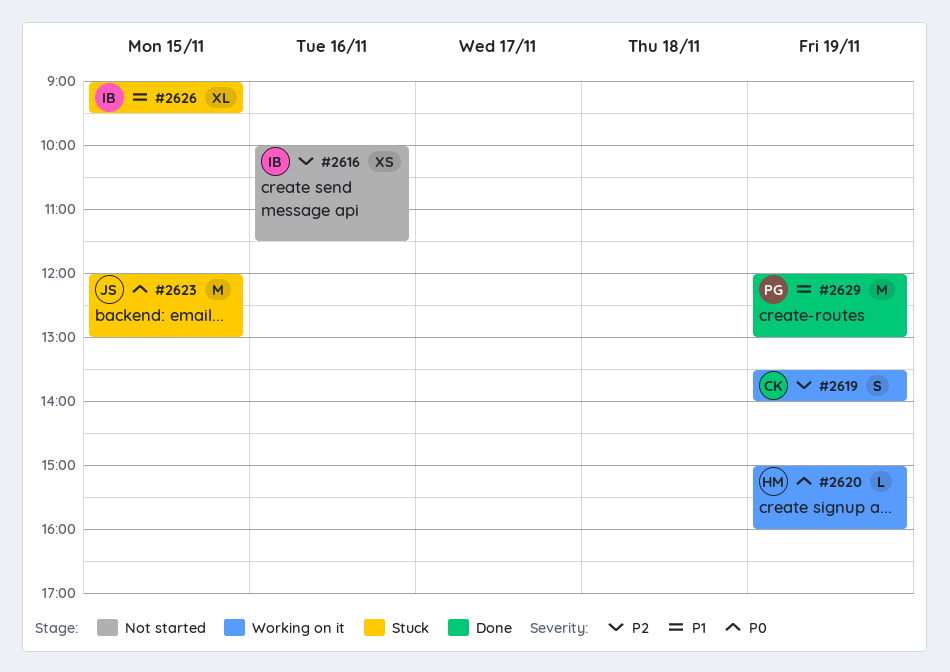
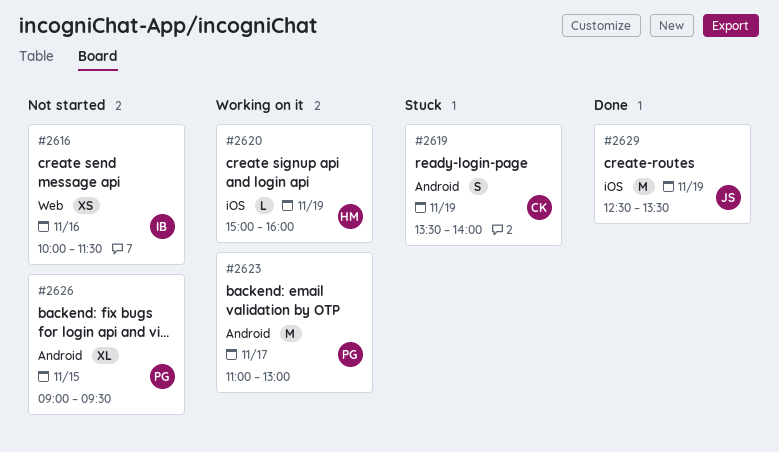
#2619, status: Working on it -> Stuck
#2623, status: Stuck -> Working on it
#2623, owner: JS -> PG
#2623, day: Nov 15 -> Nov 17
#2623, begins: 12:00 -> 11:00
#2626, status: Stuck -> Not started
#2626, owner: IB -> PG
#2629, owner: PG -> JS
#2629, begins: 12:00 -> 12:30
#2629, ends: 13:00 -> 13:30

